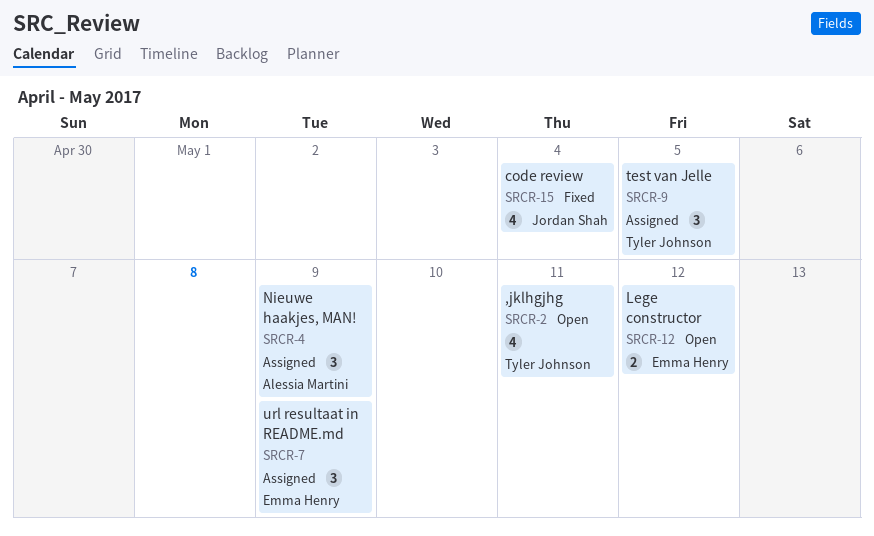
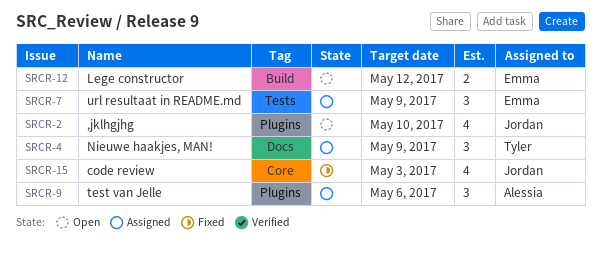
SRCR-2, owner: Tyler Johnson -> Jordan Shah
SRCR-2, due: May 11 -> May 10
SRCR-4, owner: Alessia Martini -> Tyler Johnson
SRCR-9, owner: Tyler Johnson -> Alessia Martini
SRCR-9, due: May 5 -> May 6
SRCR-15, due: May 4 -> May 3

